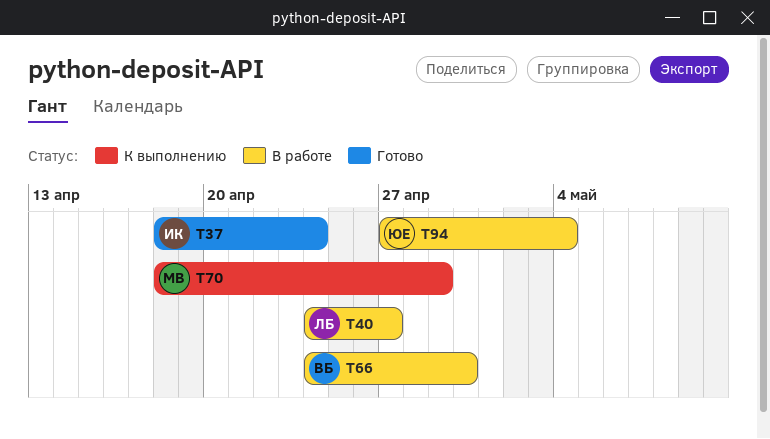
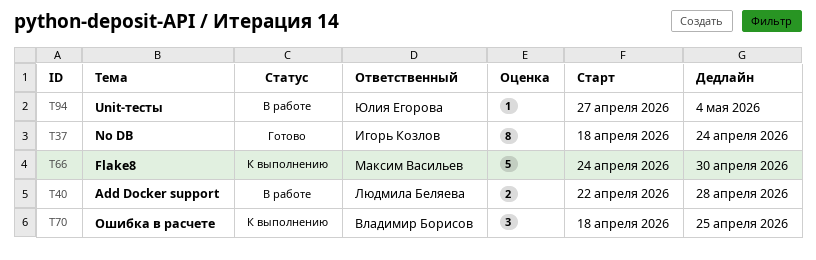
T40, start: Apr 24 -> Apr 22
T40, due: Apr 27 -> Apr 28
T66, status: В работе -> К выполнению
T66, owner: Владимир Борисов -> Максим Васильев
T70, owner: Максим Васильев -> Владимир Борисов
T70, due: Apr 29 -> Apr 25

